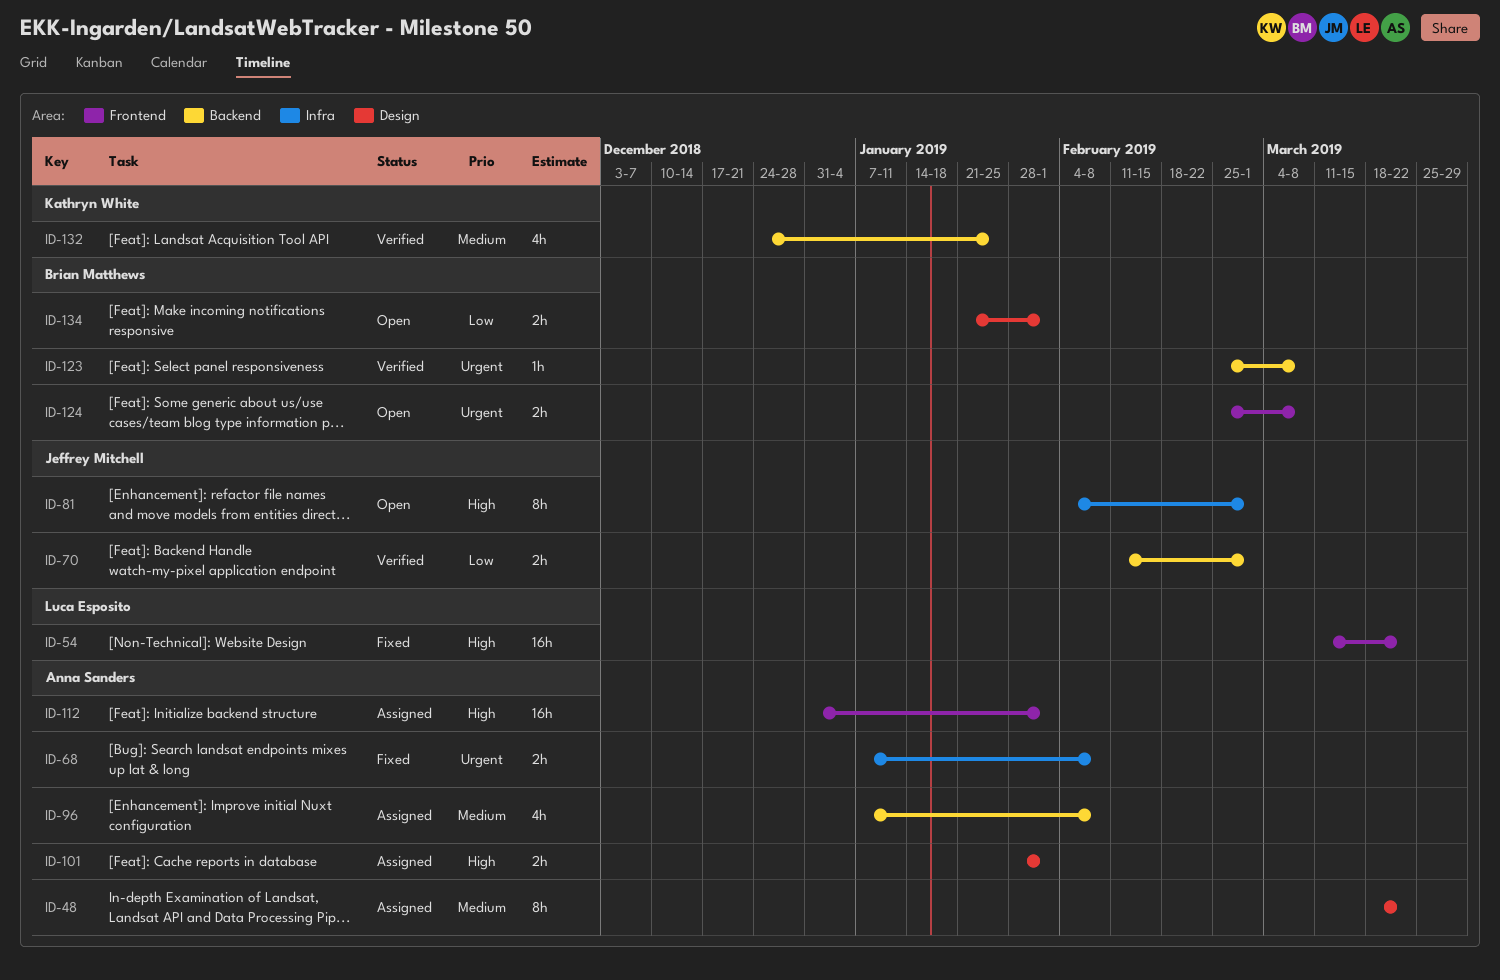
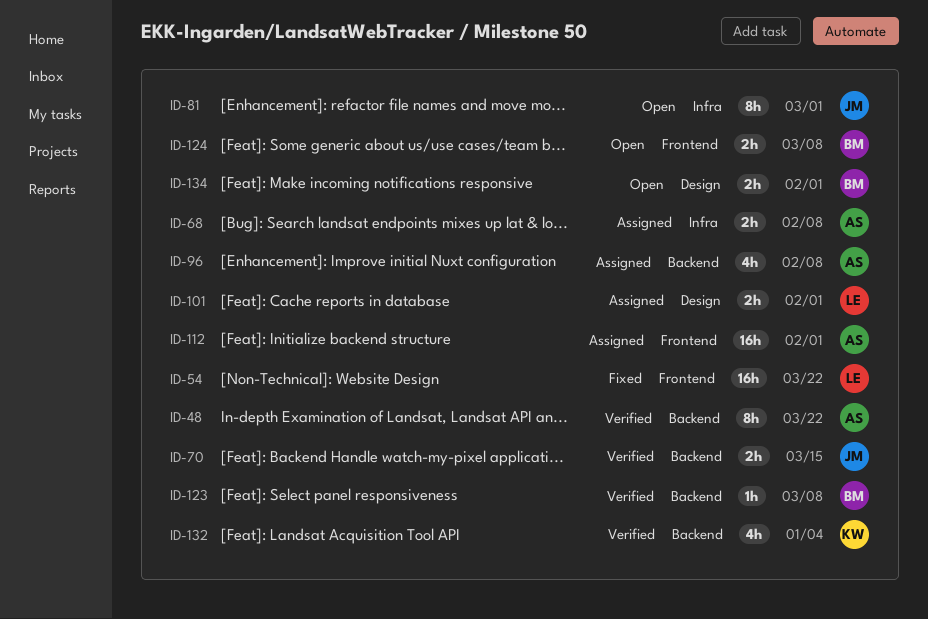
ID-48, status: Assigned -> Verified
ID-48, label: Design -> Backend
ID-68, status: Fixed -> Assigned
ID-70, due: Mar 1 -> Mar 15
ID-101, owner: Anna Sanders -> Luca Esposito
ID-132, due: Jan 25 -> Jan 4

